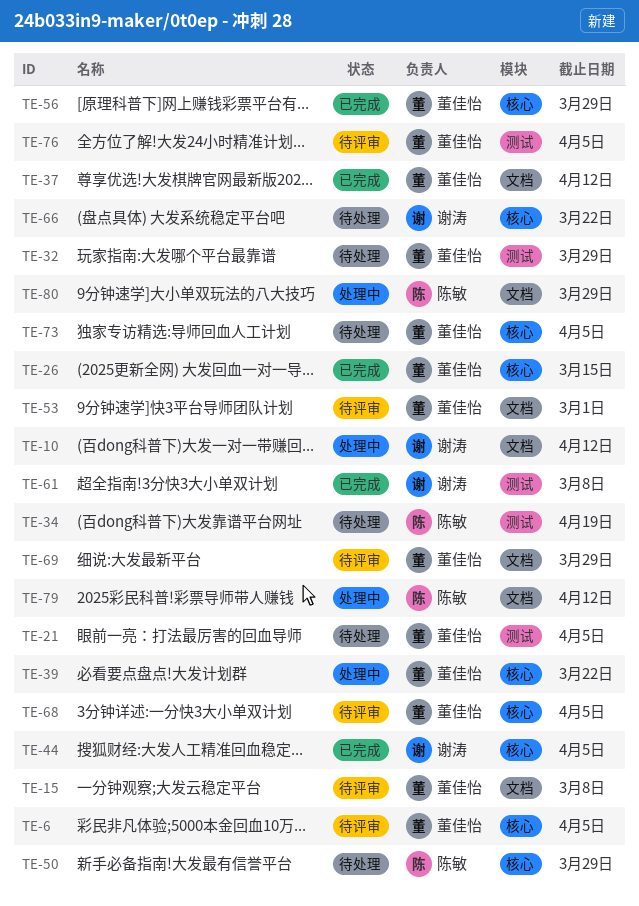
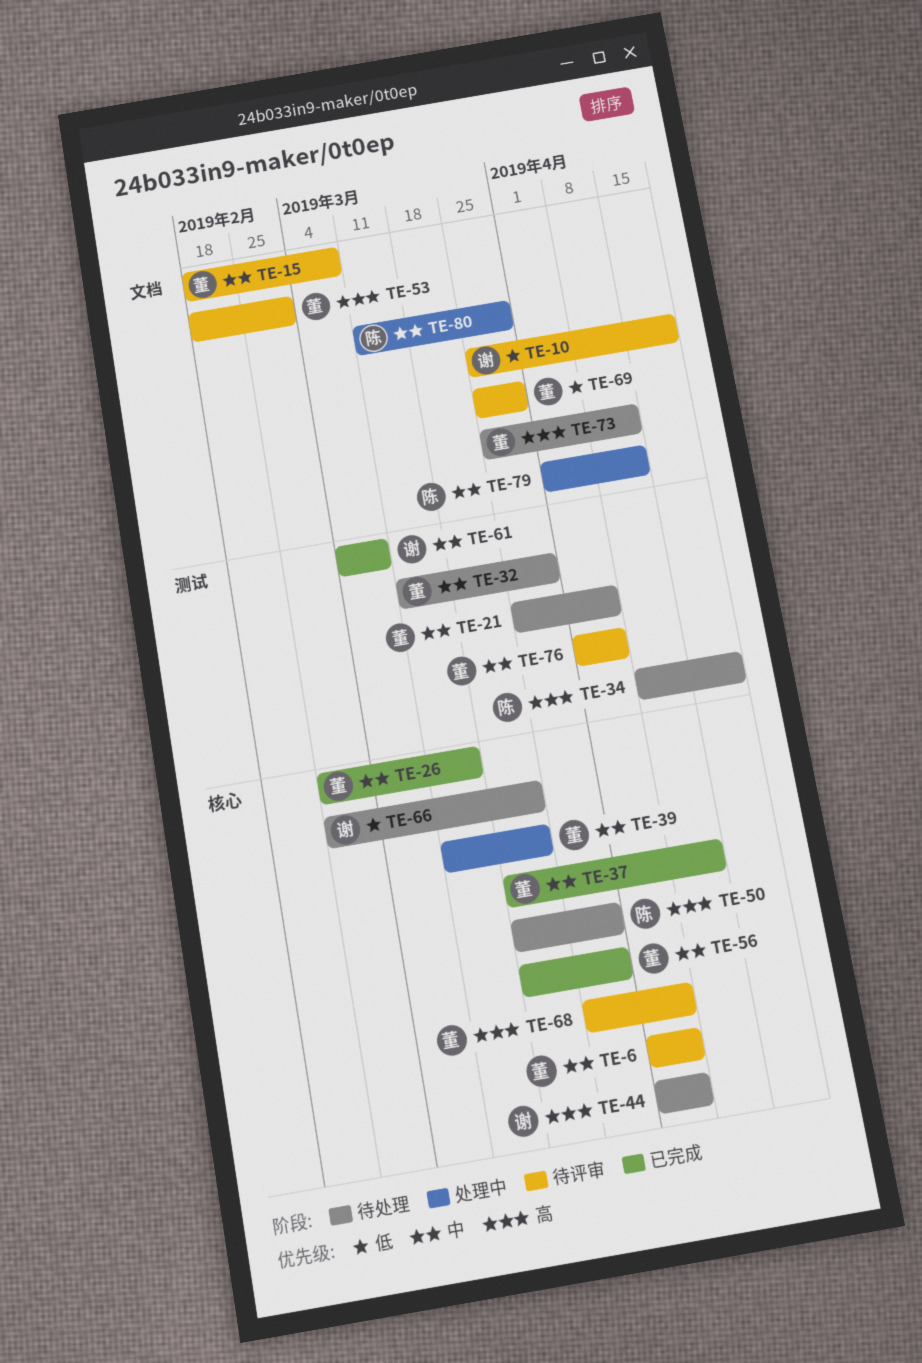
TE-10, status: 处理中 -> 待评审
TE-10, due: Apr 12 -> Apr 19
TE-37, label: 文档 -> 核心
TE-44, status: 已完成 -> 待处理
TE-73, label: 核心 -> 文档
TE-73, due: Apr 5 -> Apr 12

